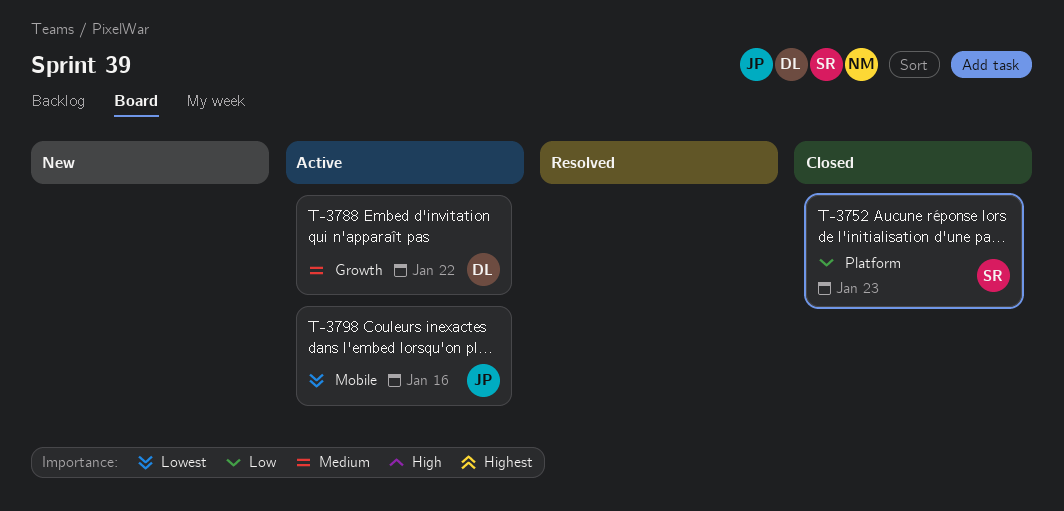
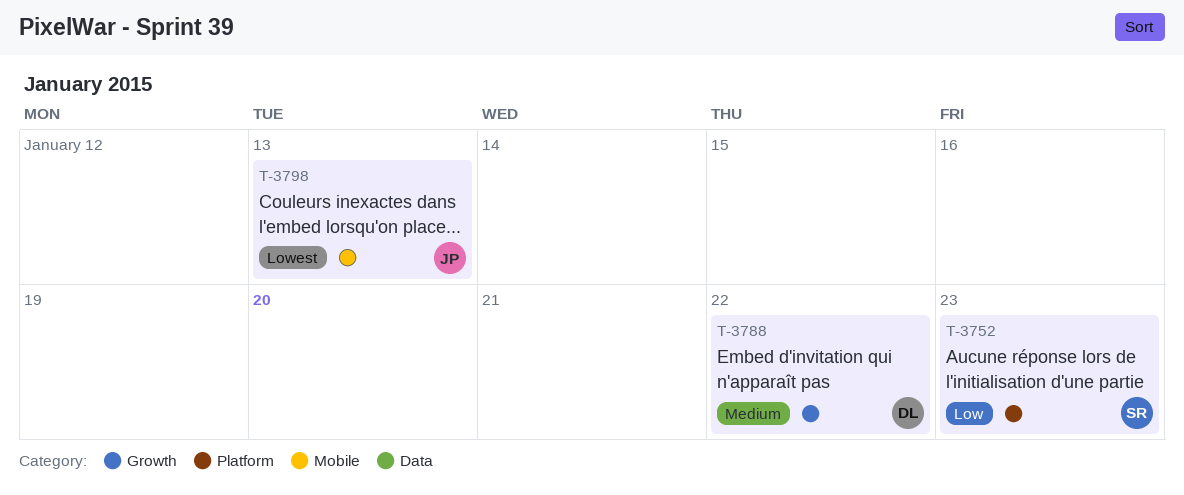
T-3798, due: Jan 16 -> Jan 13

